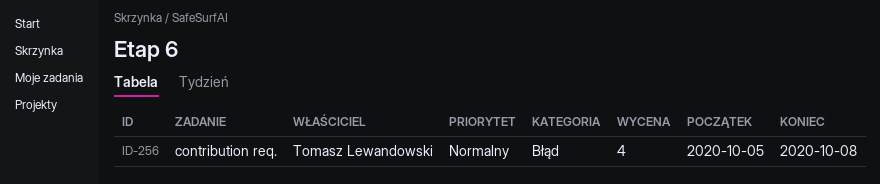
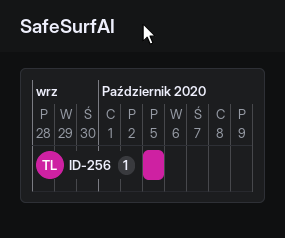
ID-256, estimate: 4 -> 1
ID-256, due: Oct 8 -> Oct 5

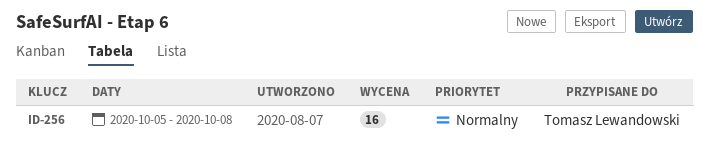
ID-256, estimate: 1 -> 16
ID-256, due: Oct 5 -> Oct 8

